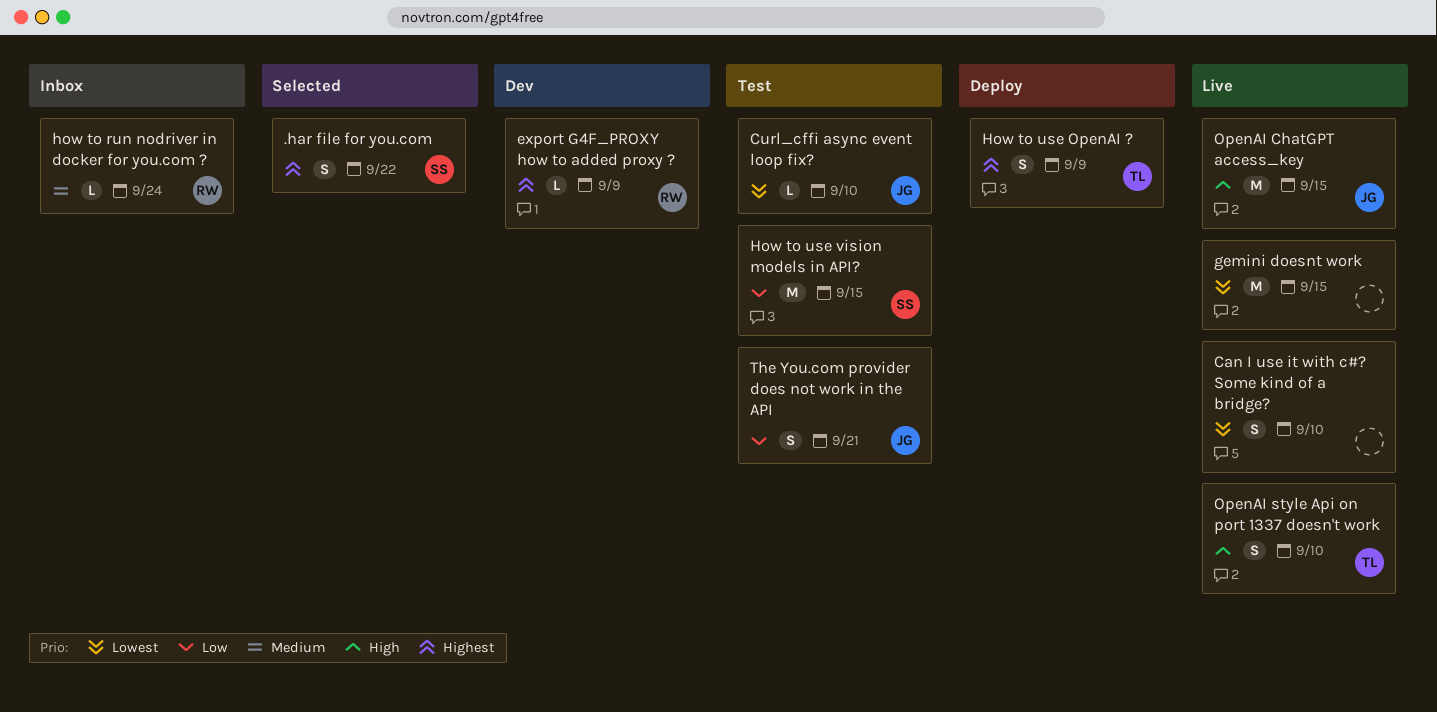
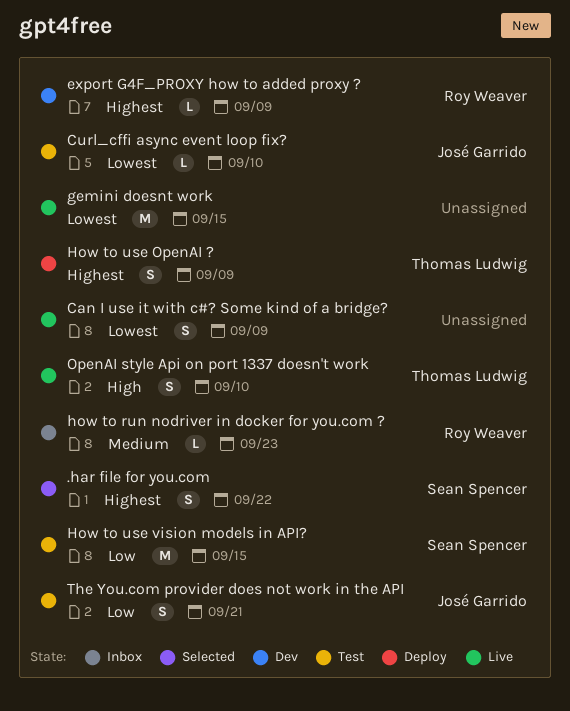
Can I use it with c#? Some kind of a bridge?, due: Sep 10 -> Sep 9
how to run nodriver in docker for you.com ?, due: Sep 24 -> Sep 23
OpenAI ChatGPT access_key: present -> none

